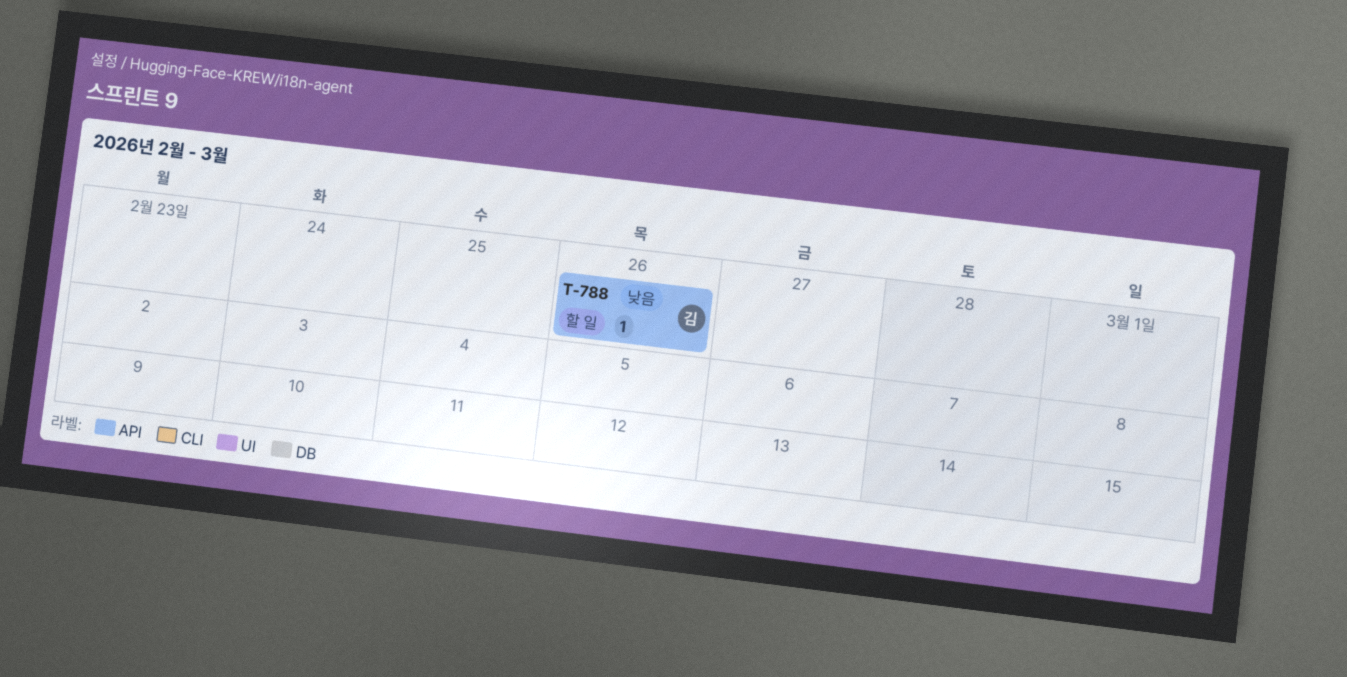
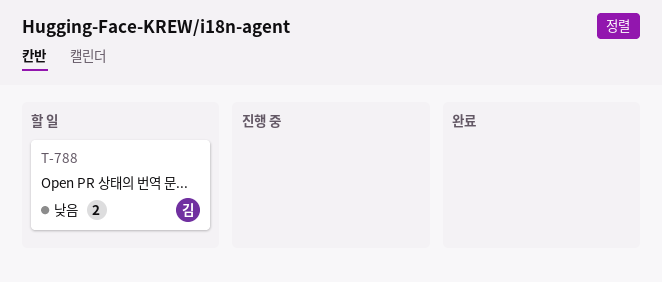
T-788, estimate: 1 -> 2

